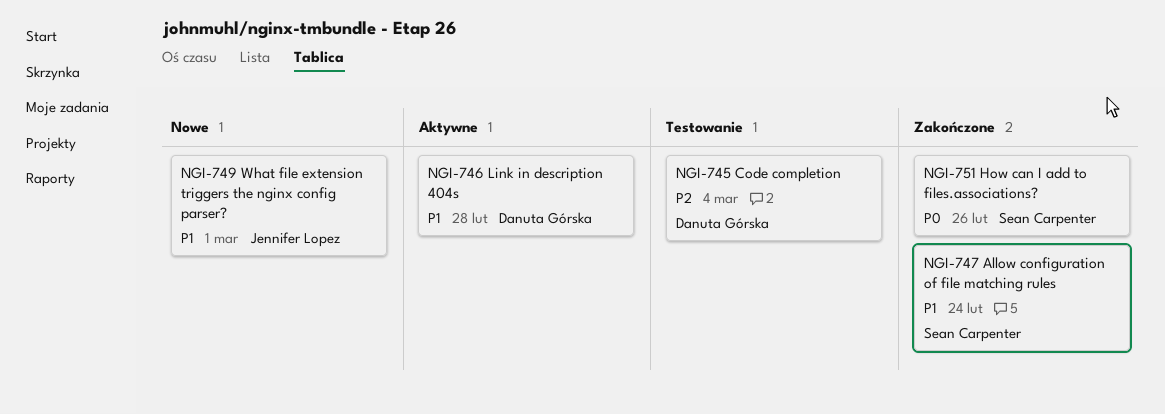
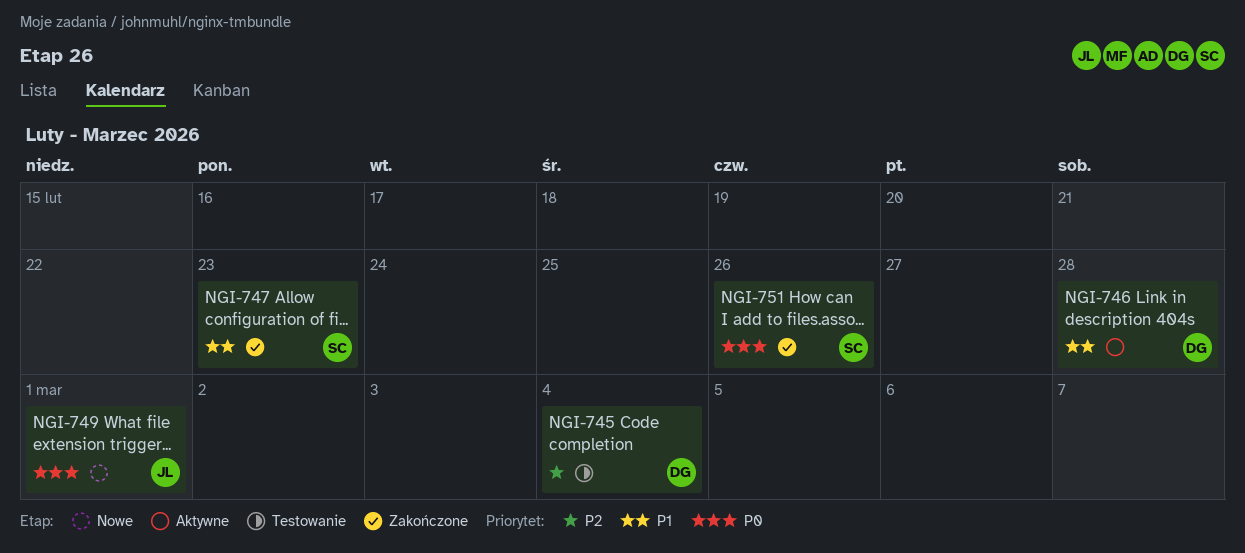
NGI-747, due: Feb 24 -> Feb 23
NGI-749, priority: P1 -> P0

